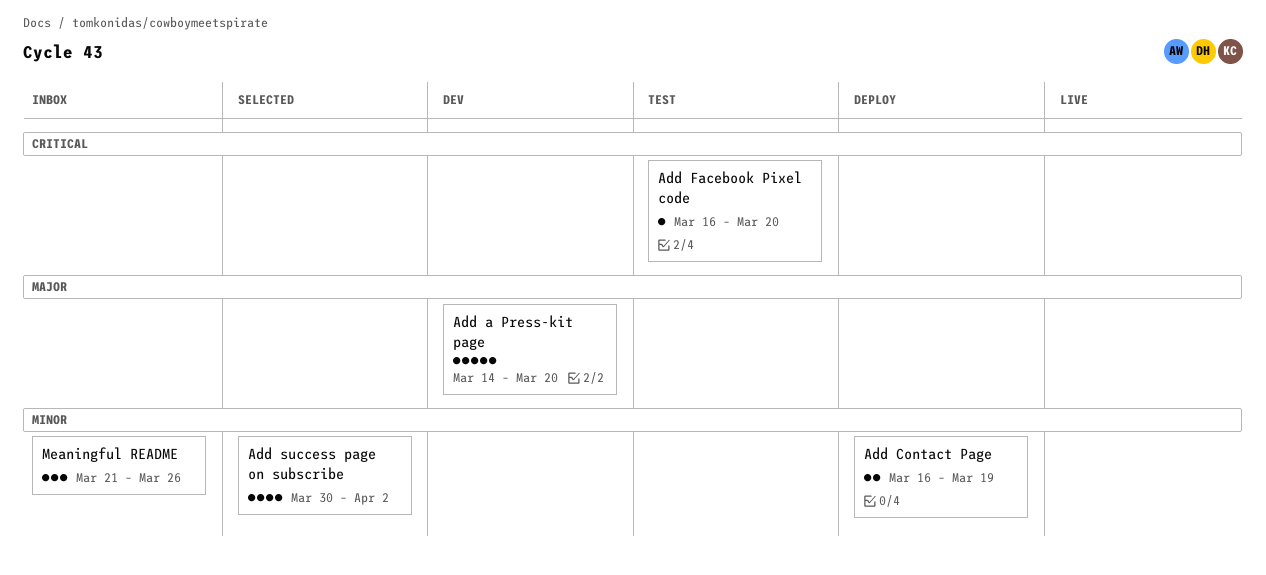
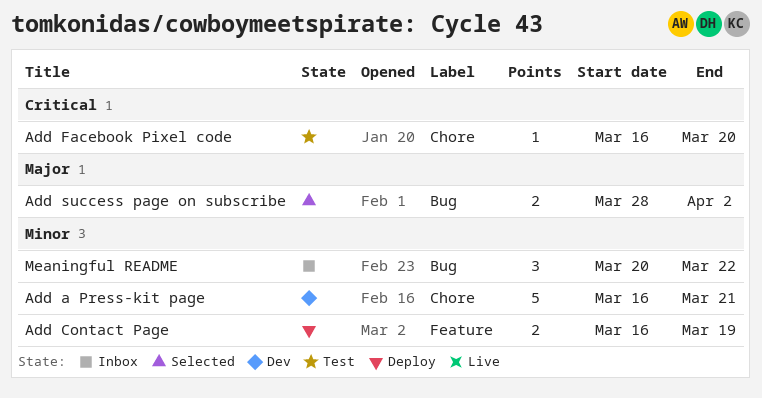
Add a Press-kit page, priority: Major -> Minor
Add a Press-kit page, start: Mar 14 -> Mar 16
Add a Press-kit page, due: Mar 20 -> Mar 21
Add success page on subscribe, priority: Minor -> Major
Add success page on subscribe, estimate: 4 -> 2
Add success page on subscribe, start: Mar 30 -> Mar 28
Meaningful README, start: Mar 21 -> Mar 20
Meaningful README, due: Mar 26 -> Mar 22

